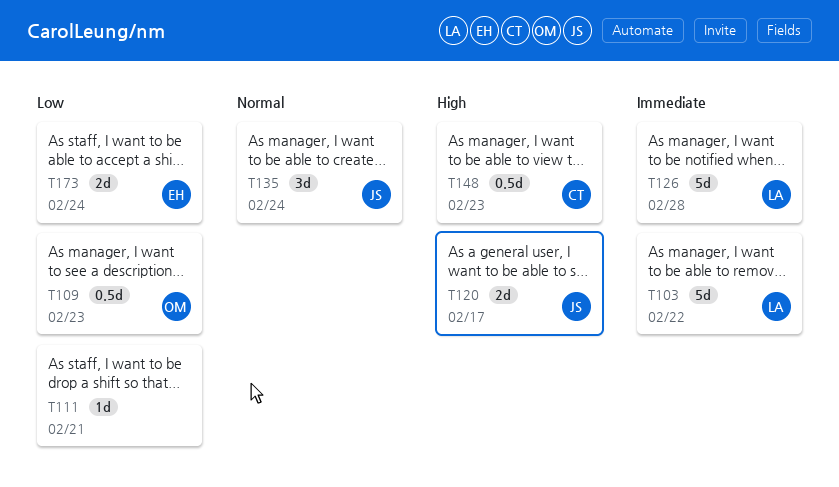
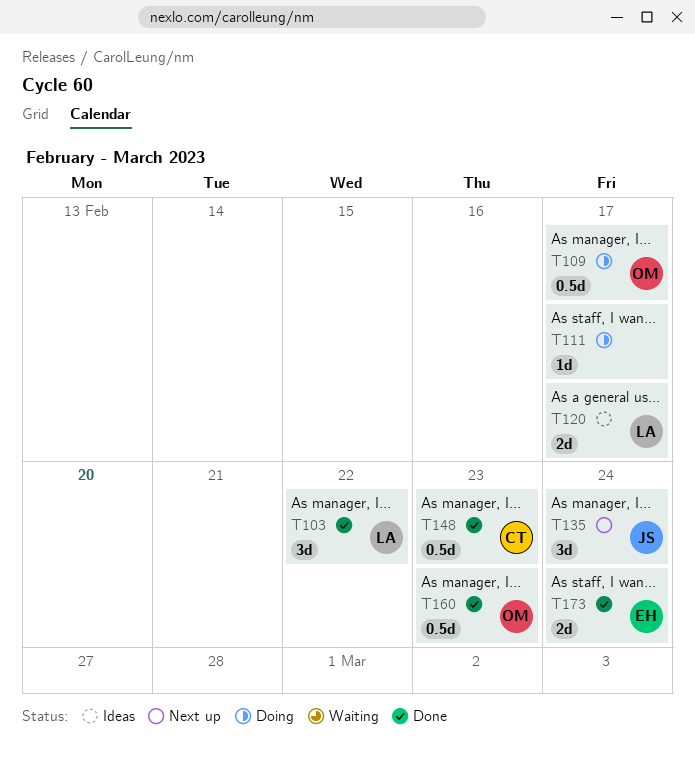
T103, estimate: 5d -> 3d
T109, due: Feb 23 -> Feb 17
T111, due: Feb 21 -> Feb 17
T120, owner: JS -> LA
T126: present -> none
T160: none -> present

